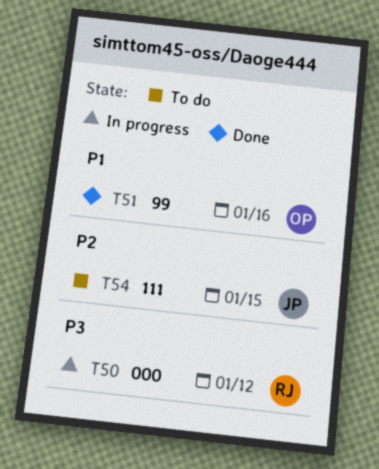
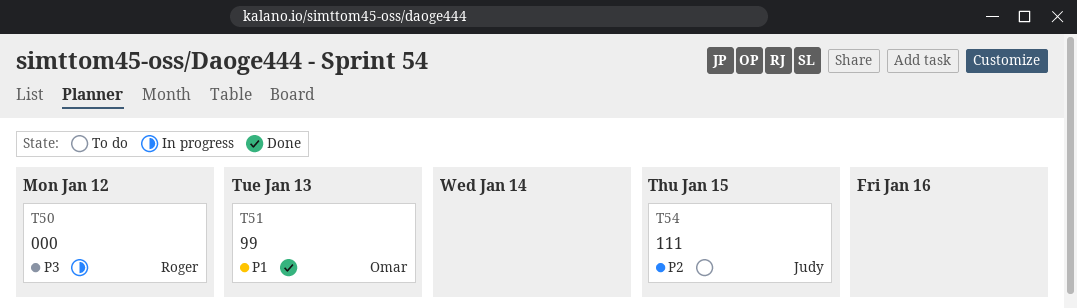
T51, due: Jan 16 -> Jan 13

